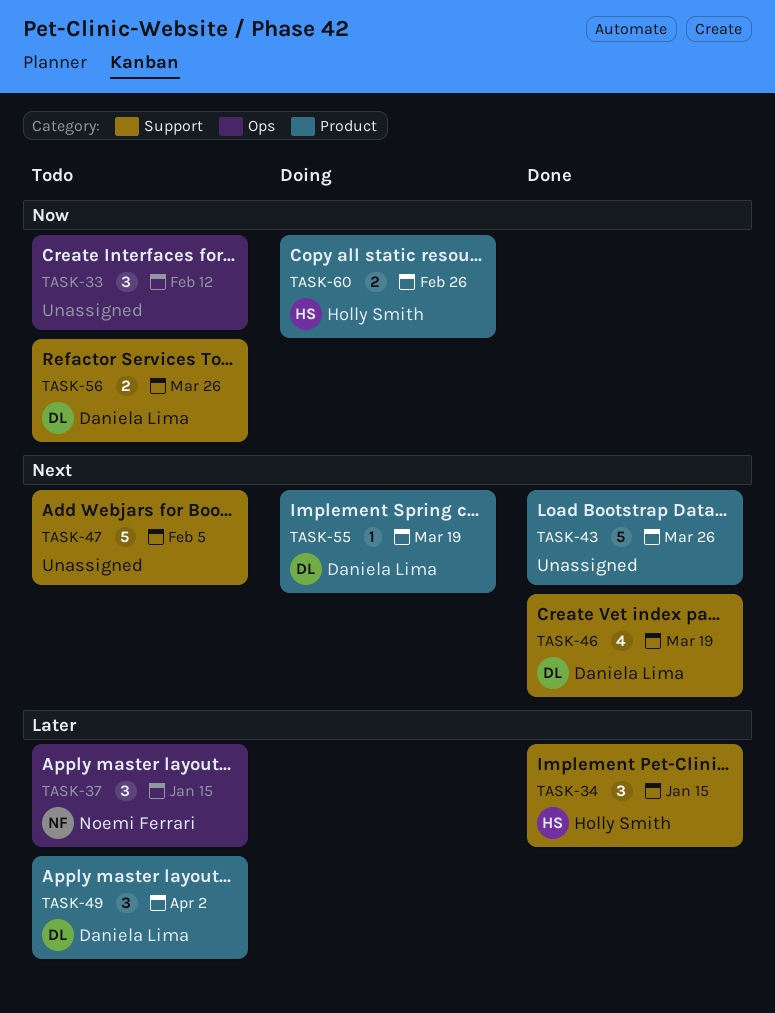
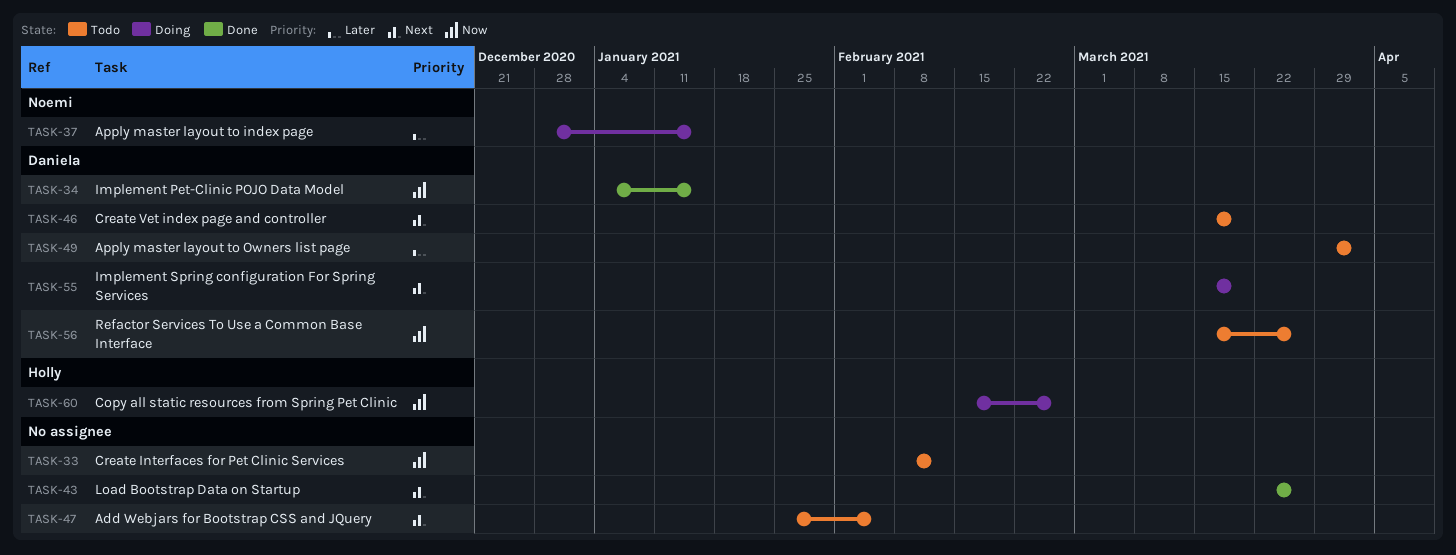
TASK-34, owner: Holly Smith -> Daniela Lima
TASK-34, priority: Later -> Now
TASK-37, status: Todo -> Doing
TASK-46, status: Done -> Todo

